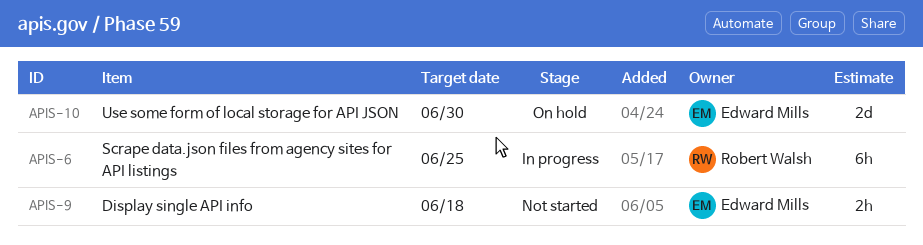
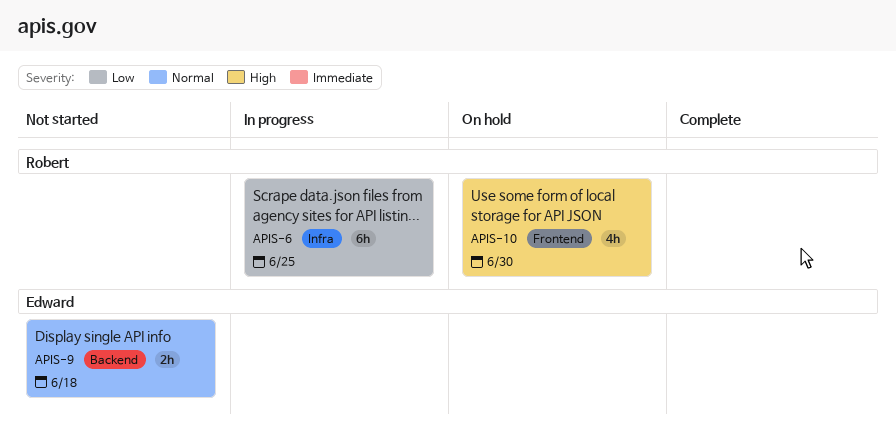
APIS-10, owner: Edward Mills -> Robert Walsh
APIS-10, estimate: 2d -> 4h

